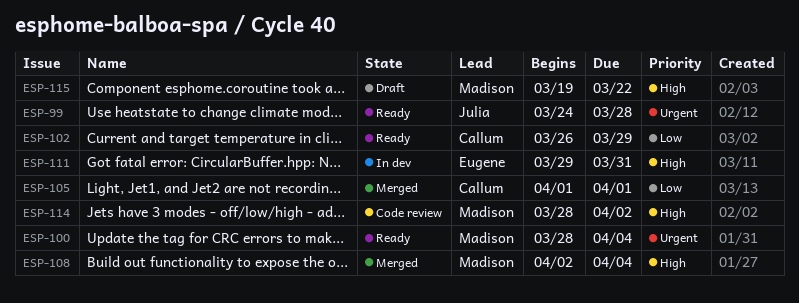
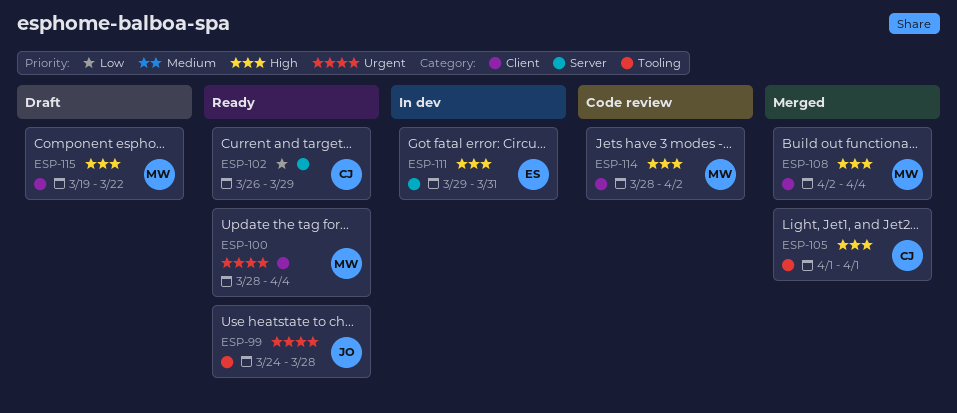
ESP-105, priority: Low -> High

